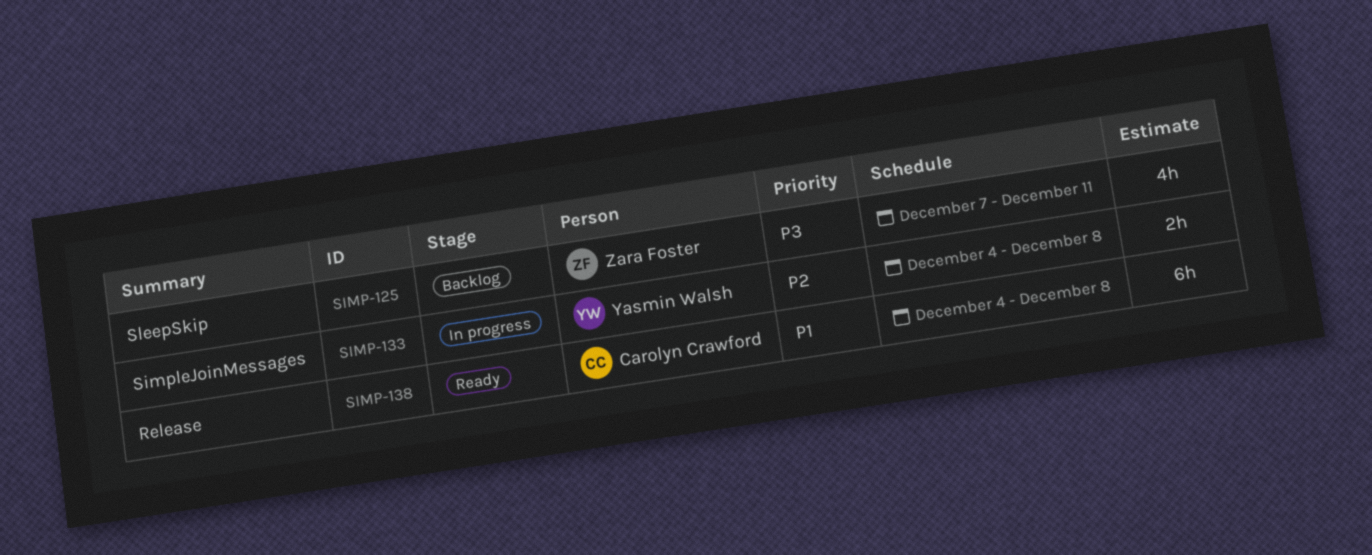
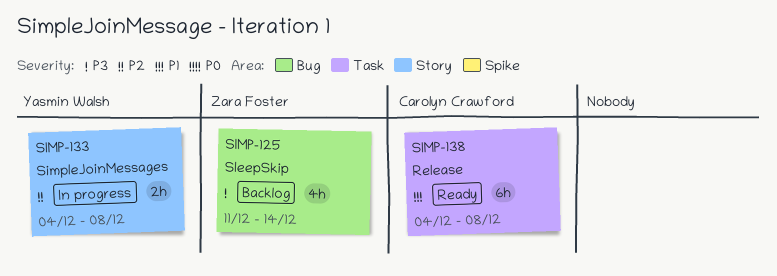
SIMP-125, start: Dec 7 -> Dec 11
SIMP-125, due: Dec 11 -> Dec 14

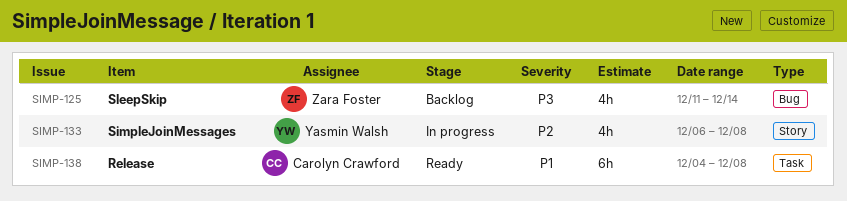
SIMP-133, estimate: 2h -> 4h
SIMP-133, start: Dec 4 -> Dec 6

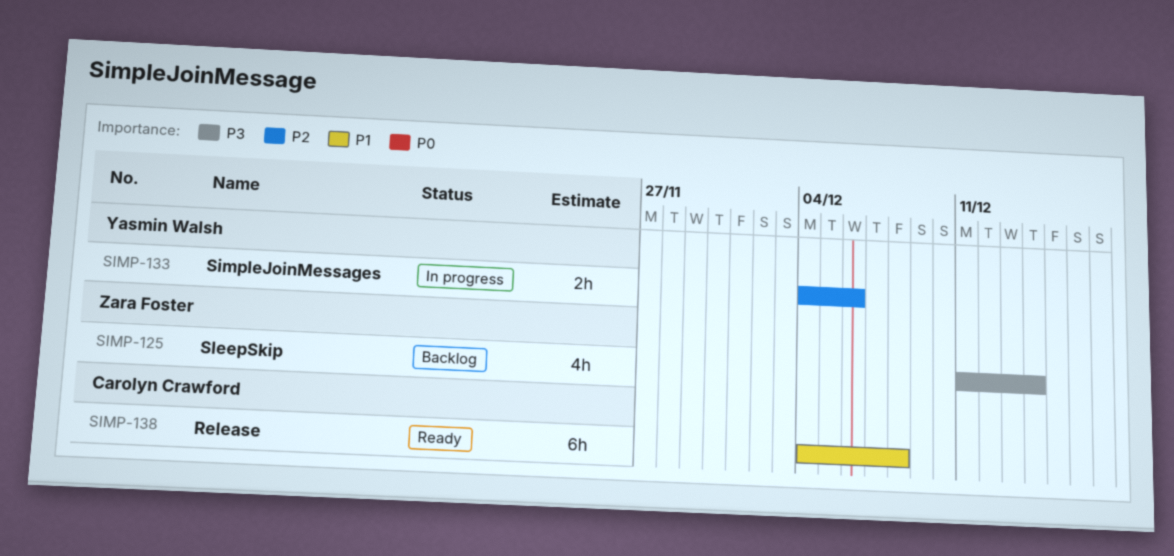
SIMP-133, estimate: 4h -> 2h
SIMP-133, start: Dec 6 -> Dec 4
SIMP-133, due: Dec 8 -> Dec 6

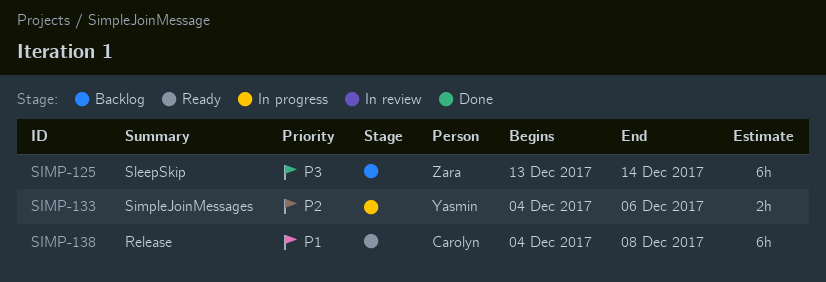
SIMP-125, estimate: 4h -> 6h
SIMP-125, start: Dec 11 -> Dec 13

